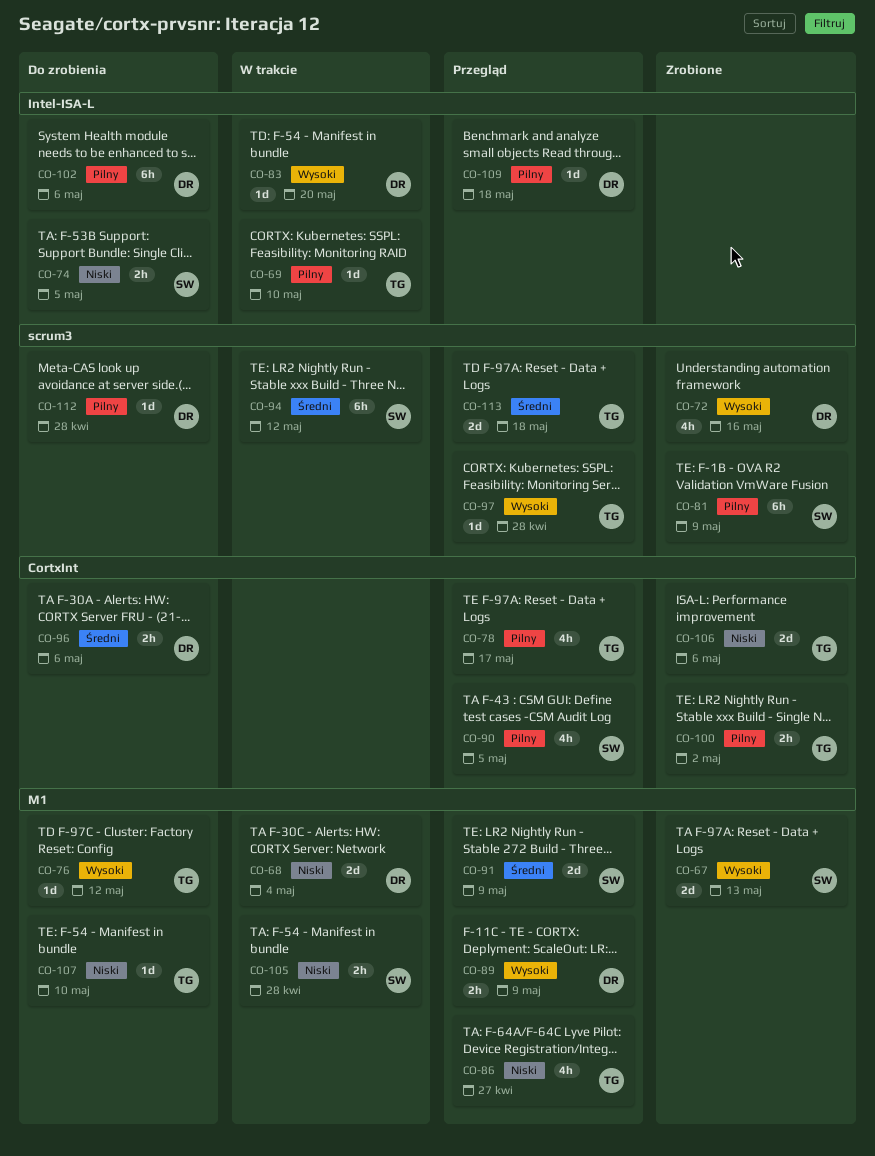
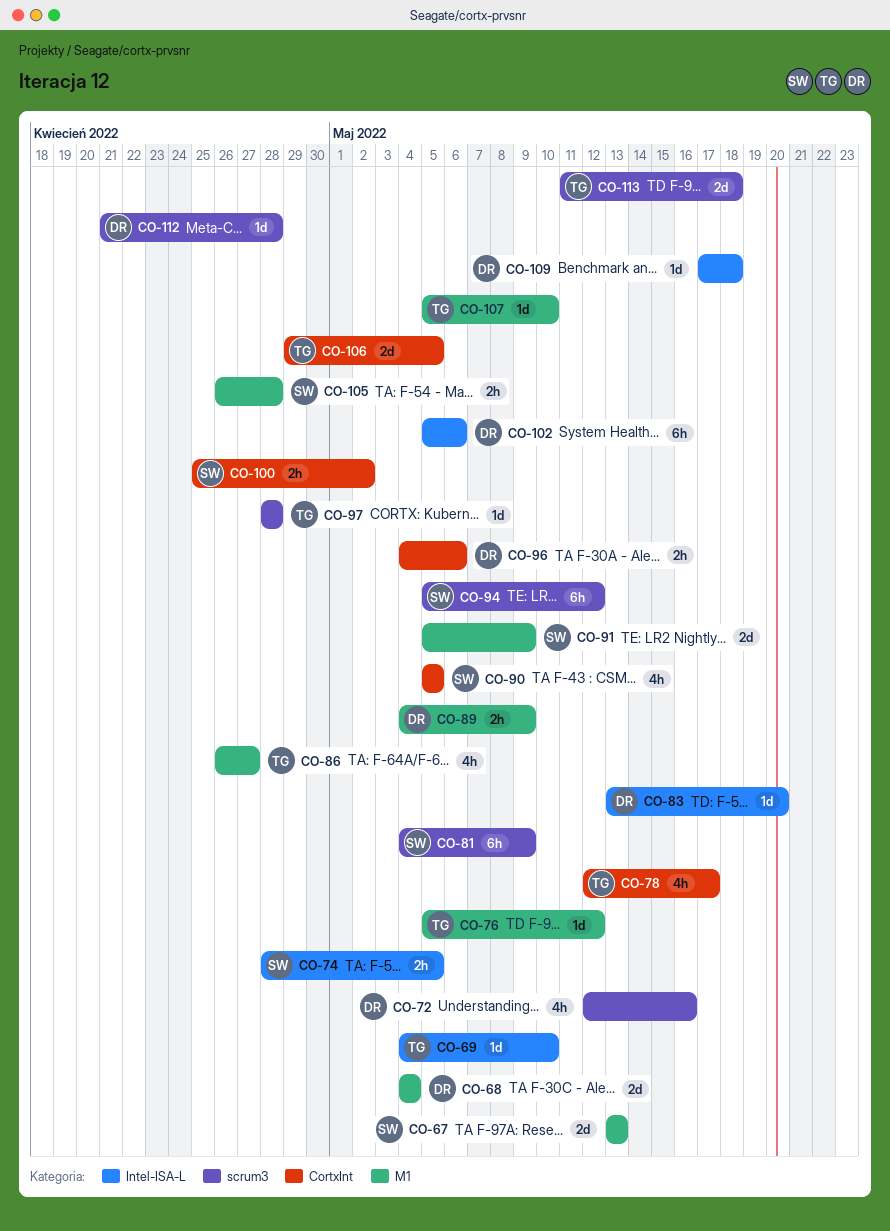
CO-100, owner: TG -> SW
CO-106, due: May 6 -> May 5

